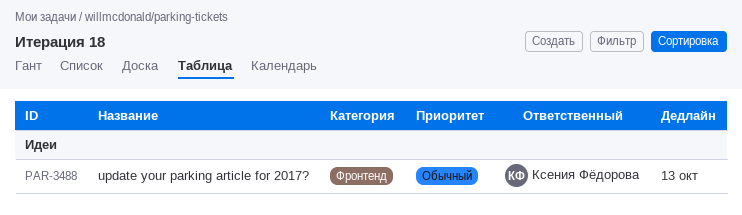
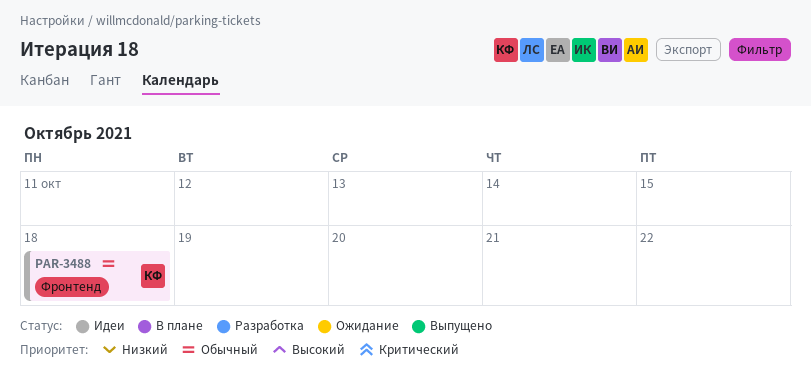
PAR-3488, due: Oct 13 -> Oct 18

